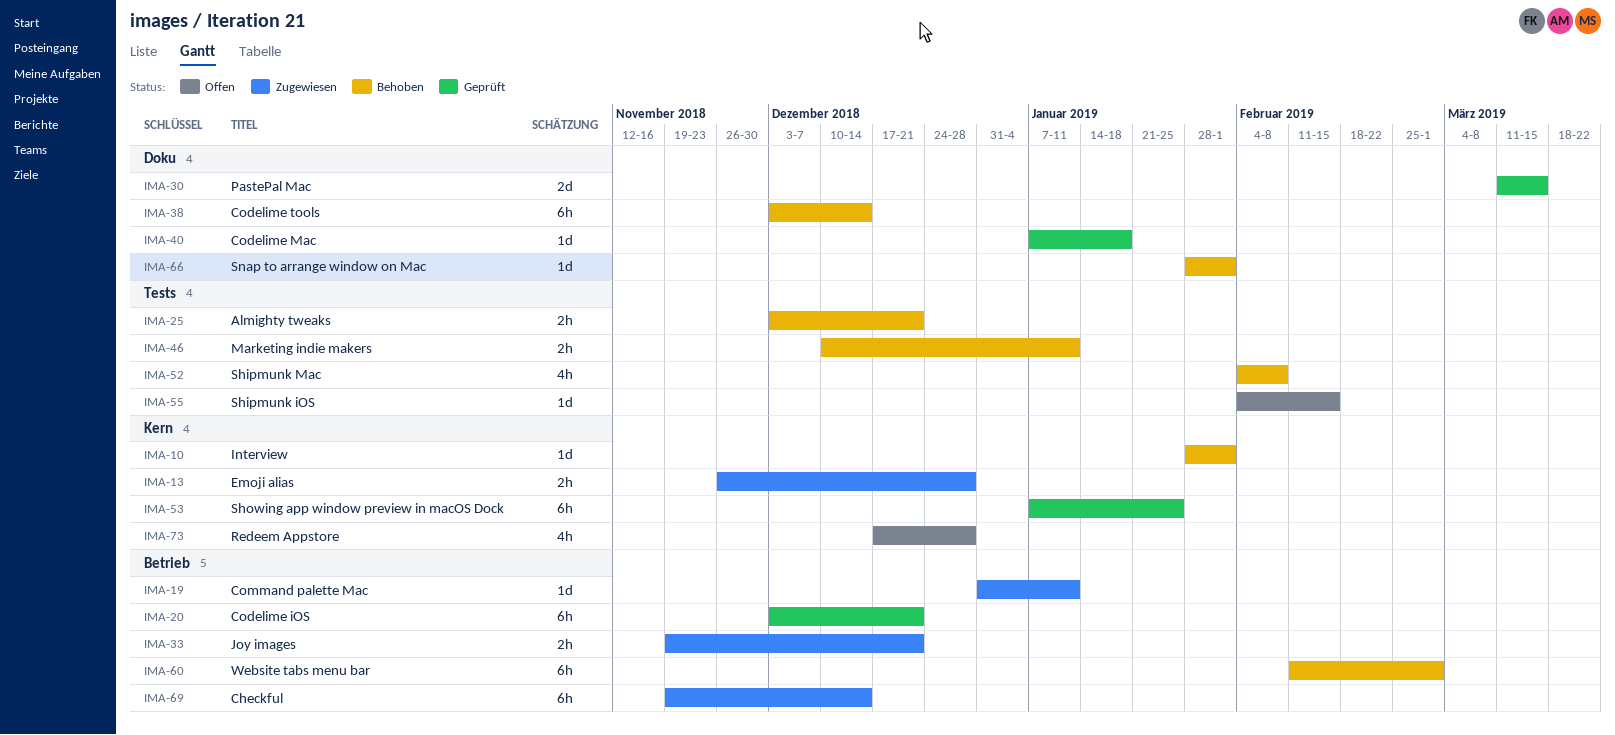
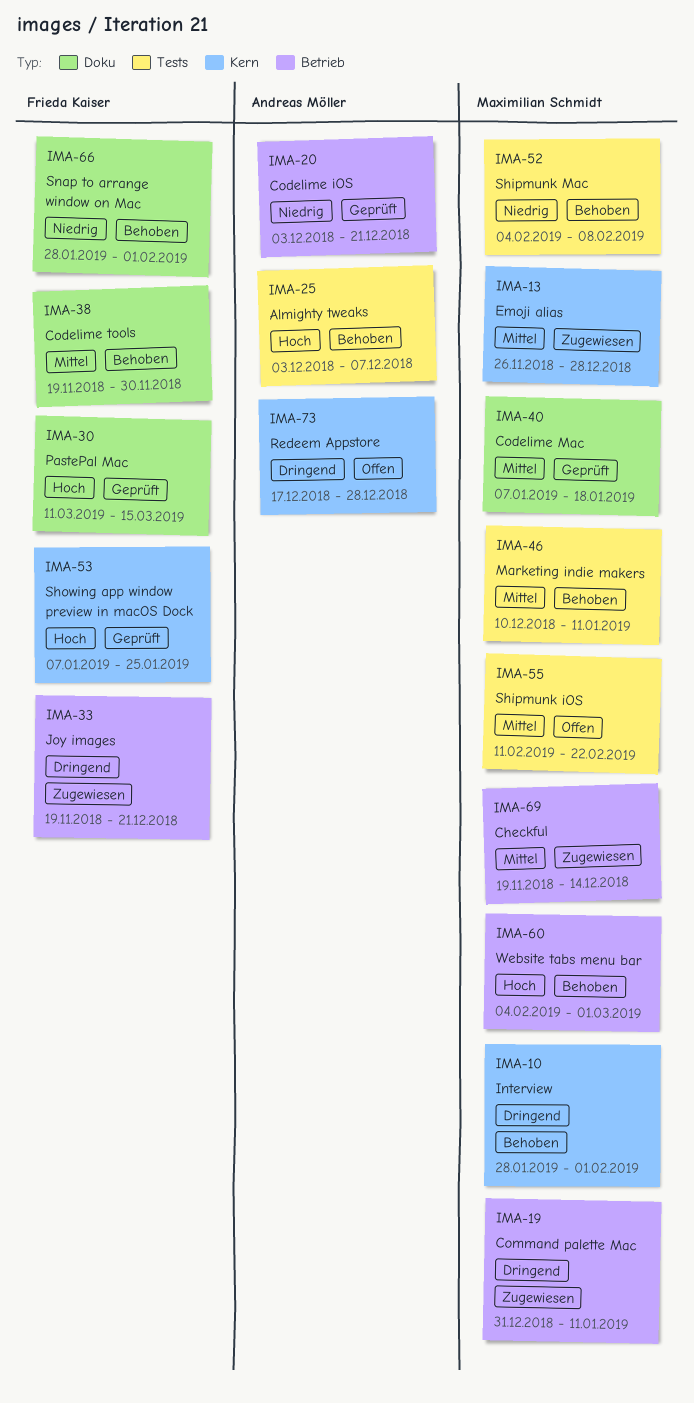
IMA-25, due: Dec 21 -> Dec 7
IMA-38, start: Dec 3 -> Nov 19
IMA-38, due: Dec 14 -> Nov 30
IMA-55, start: Feb 4 -> Feb 11
IMA-55, due: Feb 15 -> Feb 22
IMA-60, start: Feb 11 -> Feb 4

